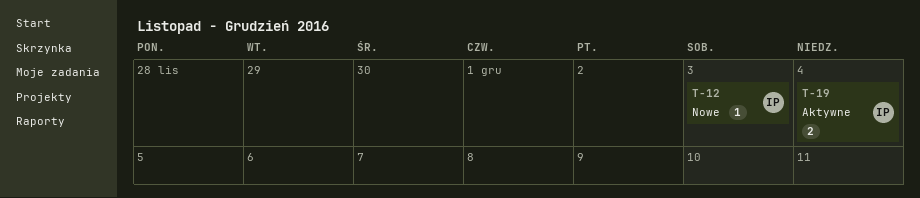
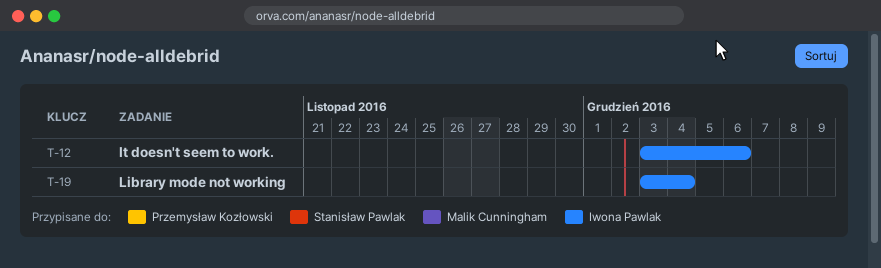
T-12, due: Dec 3 -> Dec 6

